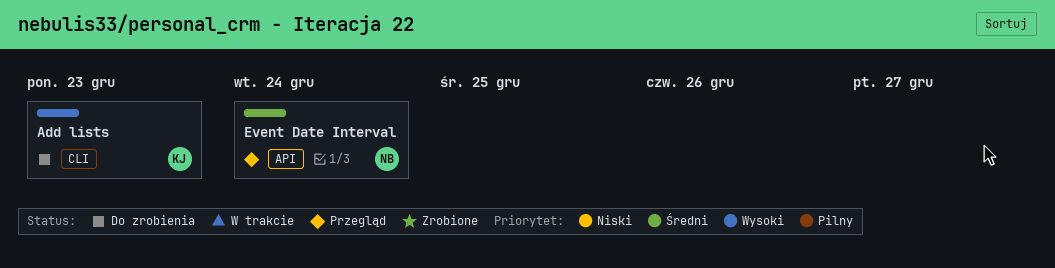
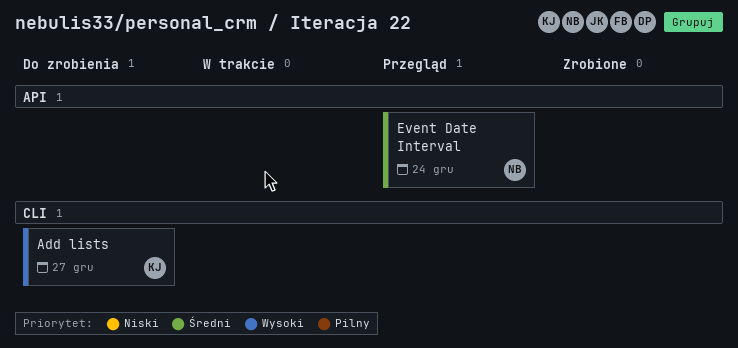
Add lists, due: Dec 23 -> Dec 27

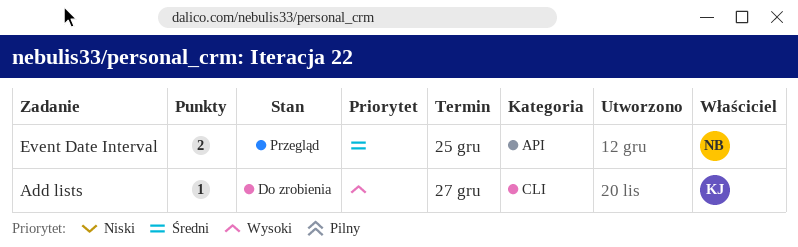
Event Date Interval, due: Dec 24 -> Dec 25

